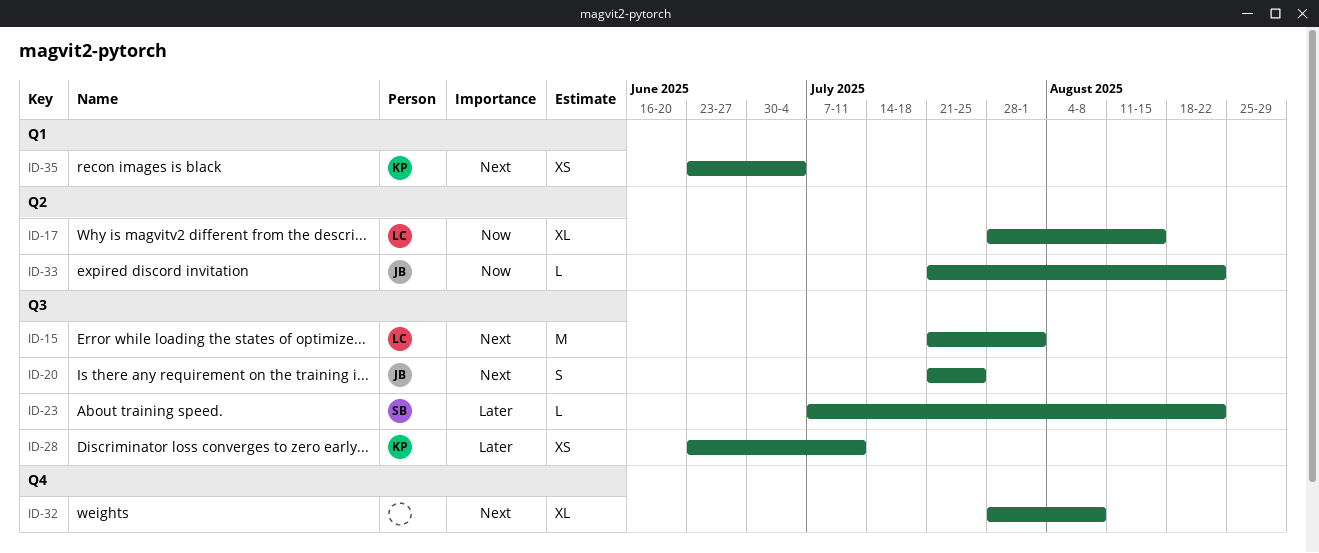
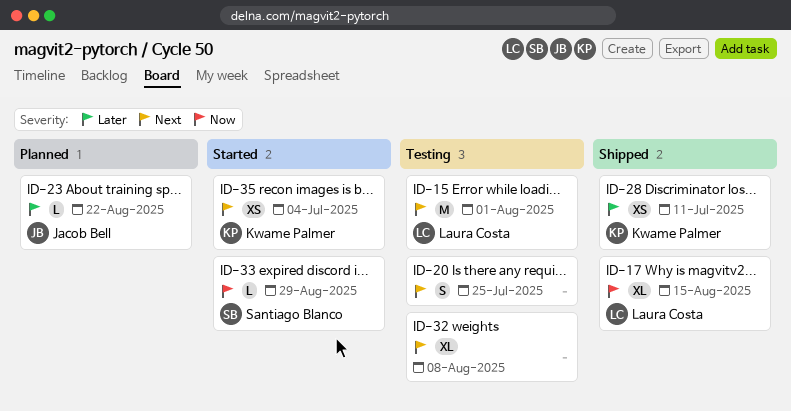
ID-20, owner: Jacob Bell -> none
ID-23, owner: Santiago Blanco -> Jacob Bell
ID-33, owner: Jacob Bell -> Santiago Blanco
ID-33, due: Aug 22 -> Aug 29

